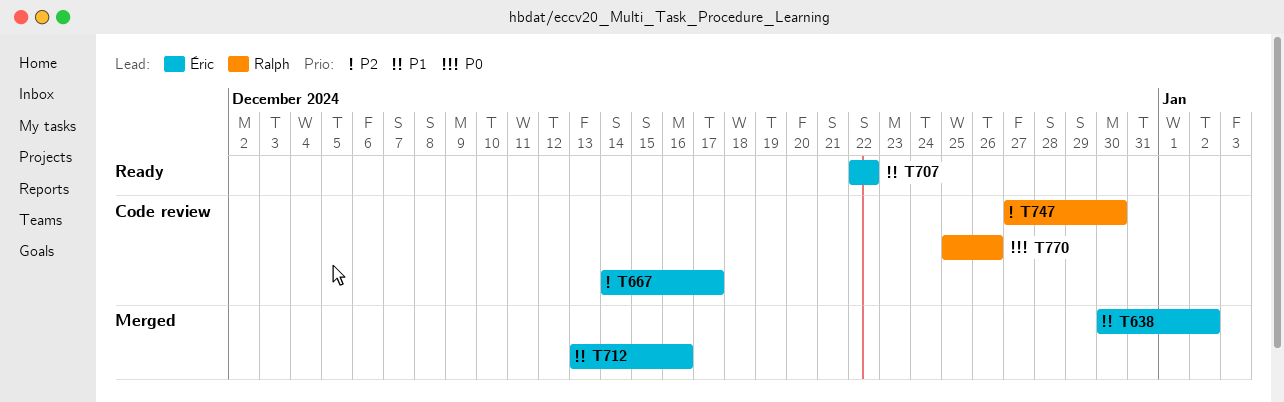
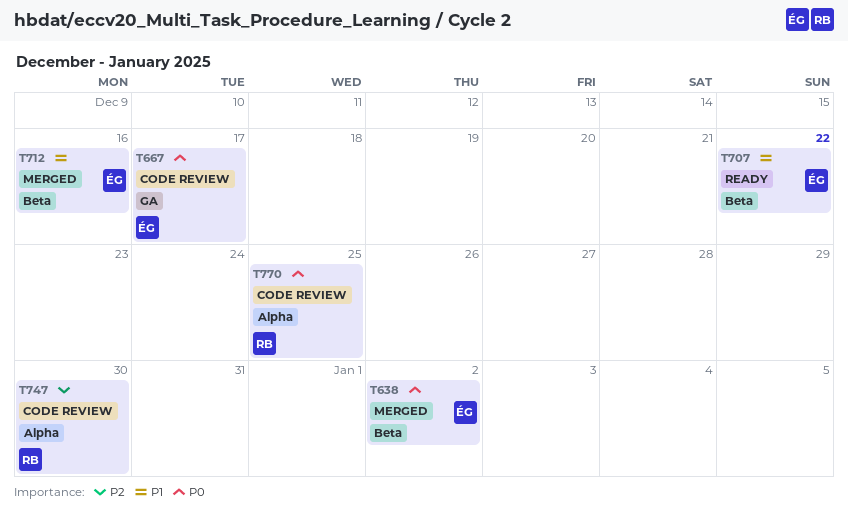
T638, priority: P1 -> P0
T667, priority: P2 -> P0
T770, due: Dec 26 -> Dec 25

